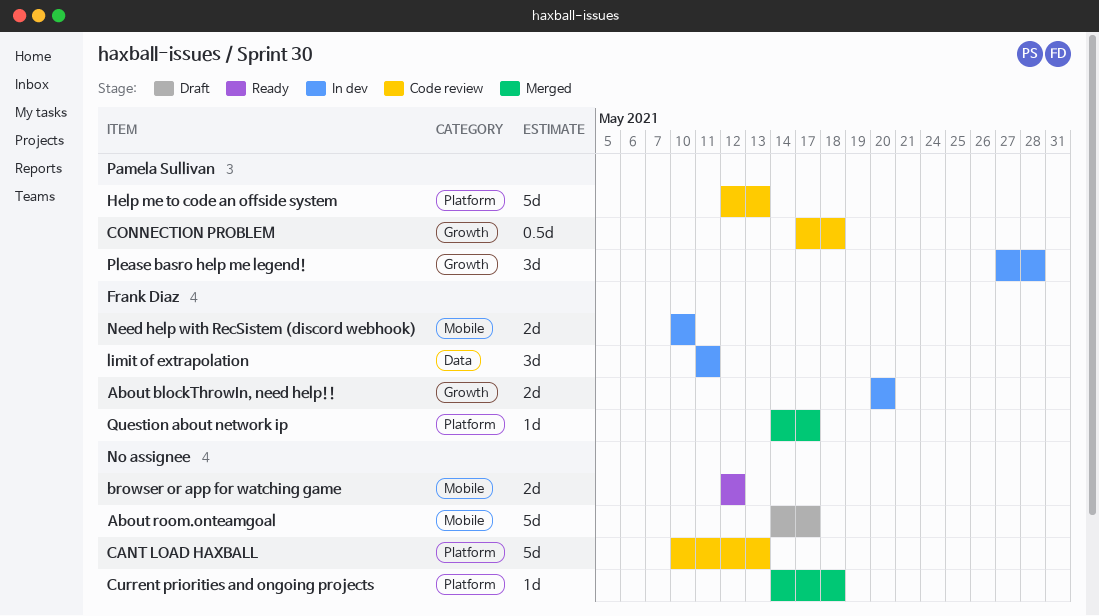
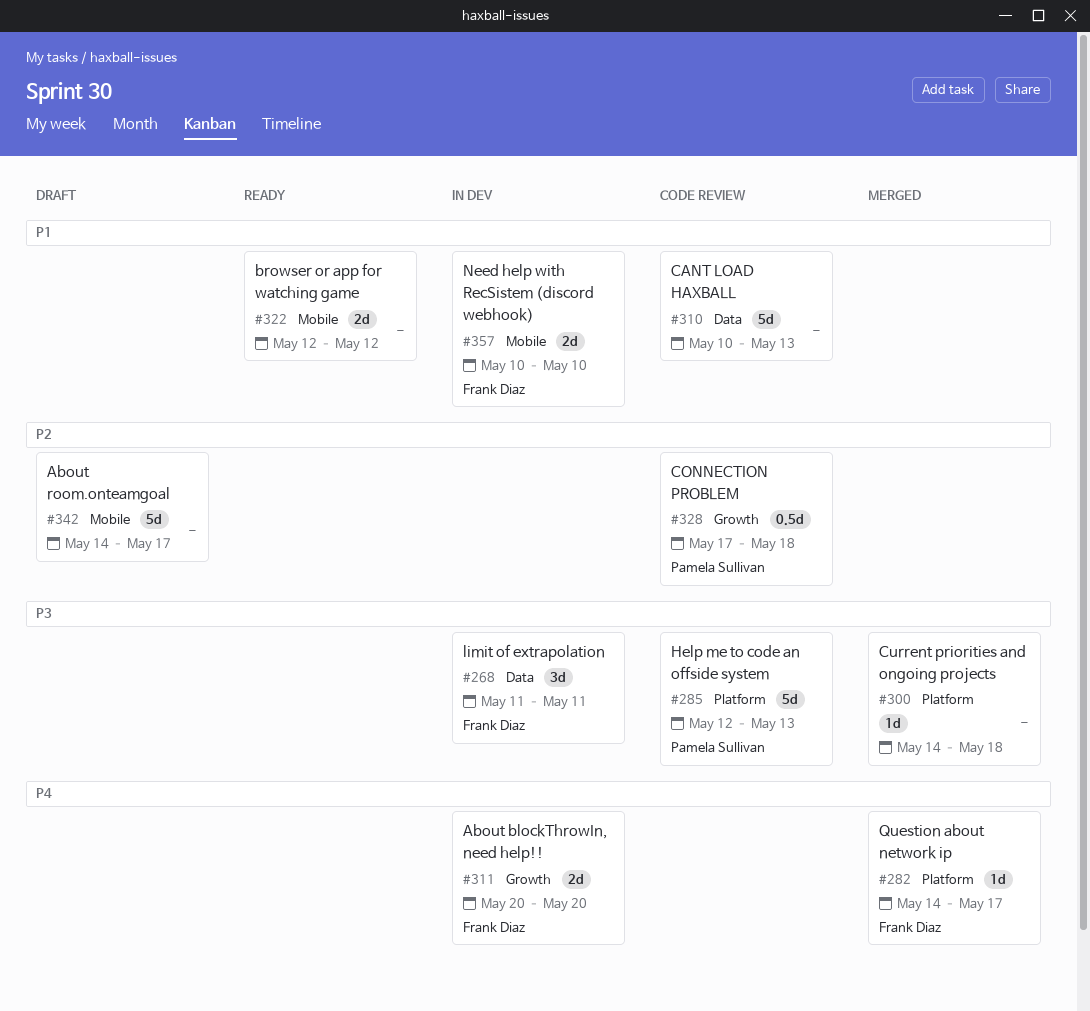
CANT LOAD HAXBALL, label: Platform -> Data
Please basro help me legend!: present -> none

